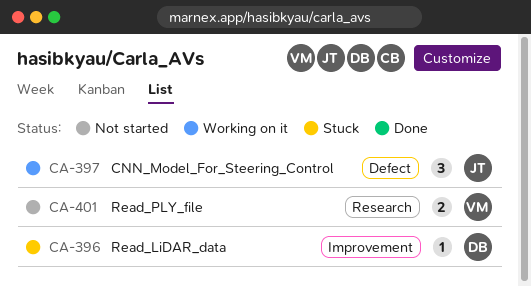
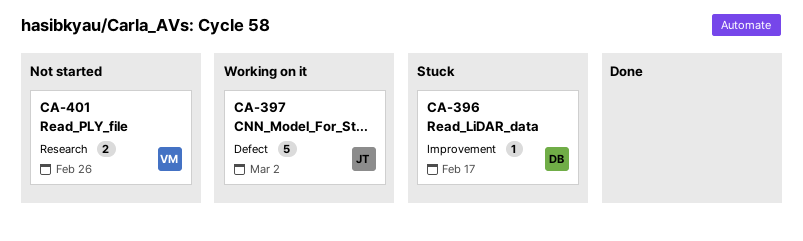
CA-397, estimate: 3 -> 5

